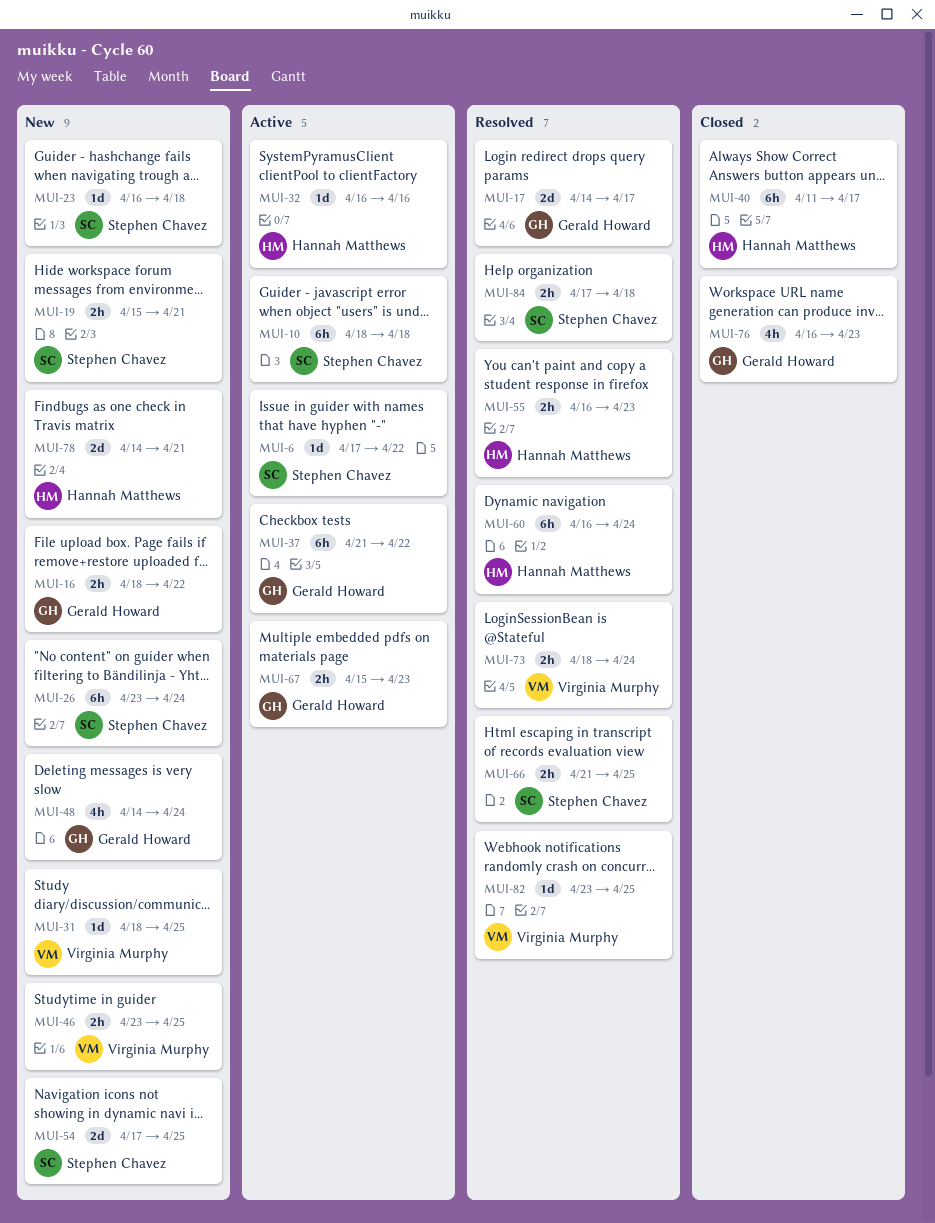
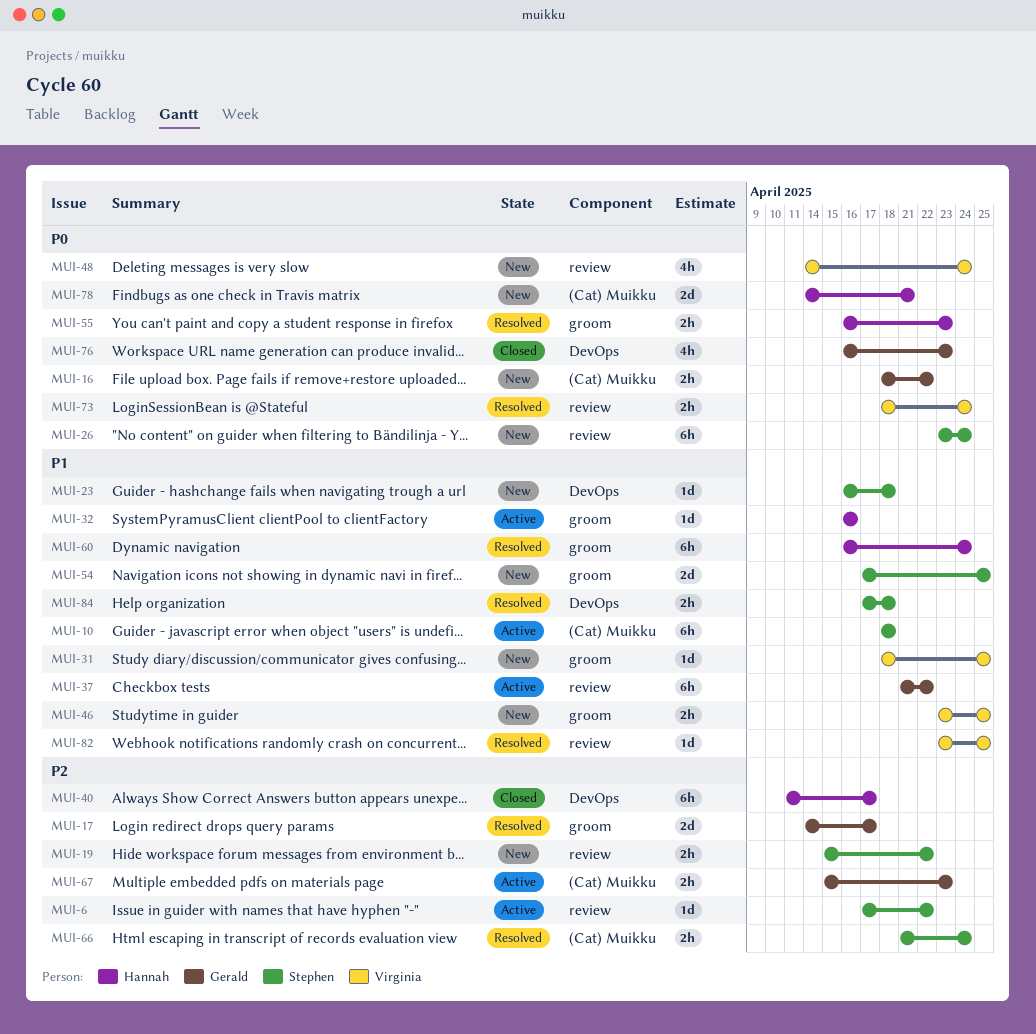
MUI-19, due: Apr 21 -> Apr 22
MUI-48, owner: Gerald Howard -> Virginia Murphy
MUI-66, due: Apr 25 -> Apr 24

